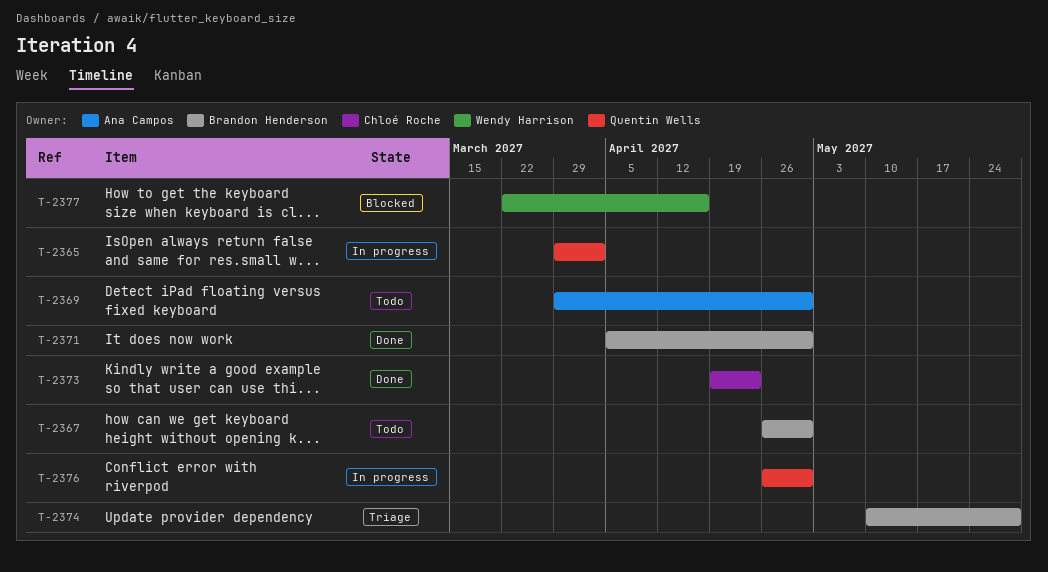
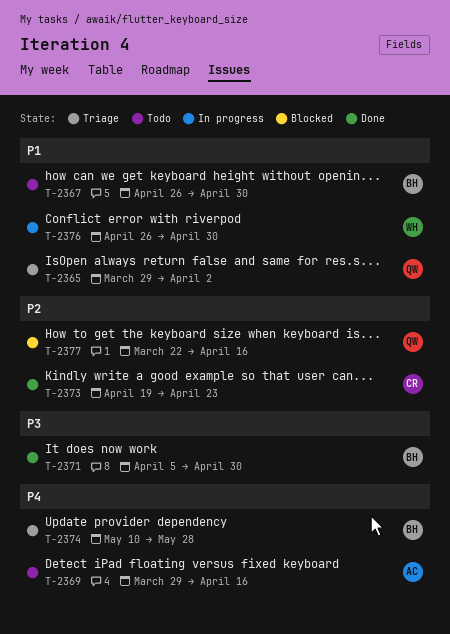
T-2365, status: In progress -> Triage
T-2369, due: Apr 30 -> Apr 16
T-2376, owner: Quentin Wells -> Wendy Harrison
T-2377, owner: Wendy Harrison -> Quentin Wells

